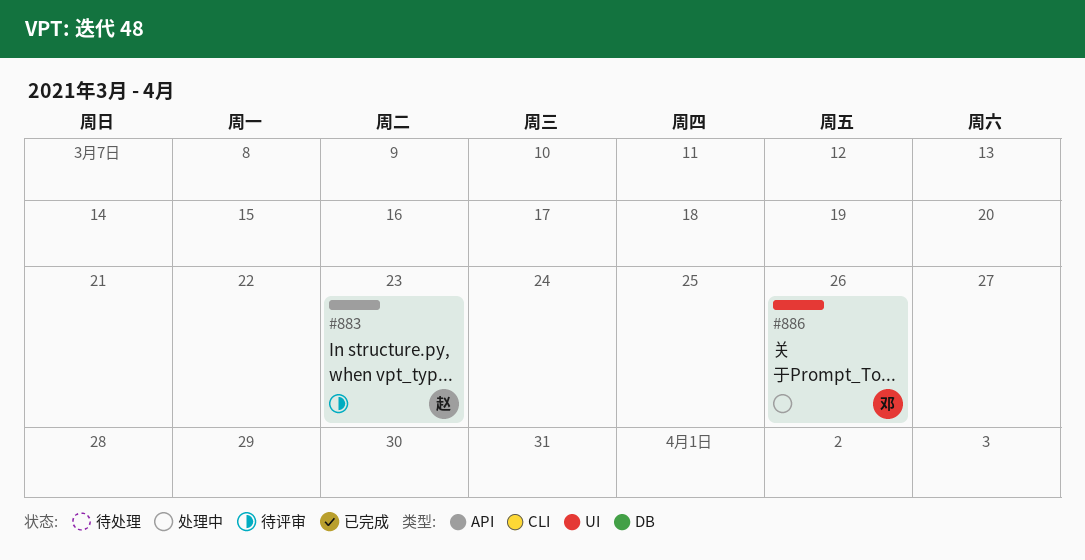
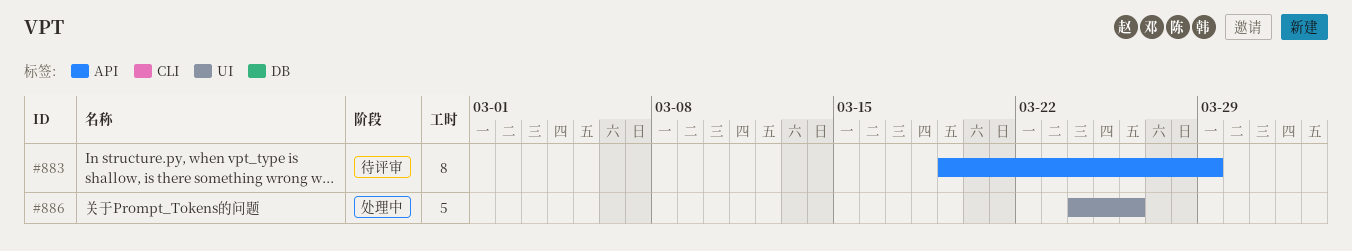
#883, due: Mar 23 -> Mar 29

